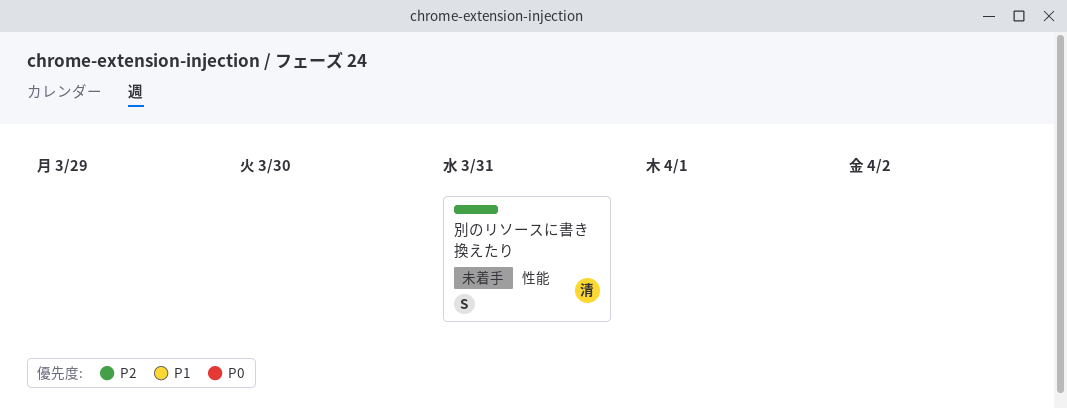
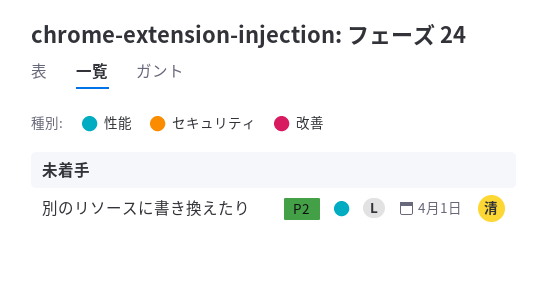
別のリソースに書き換えたり, estimate: S -> L
別のリソースに書き換えたり, due: Mar 31 -> Apr 1

